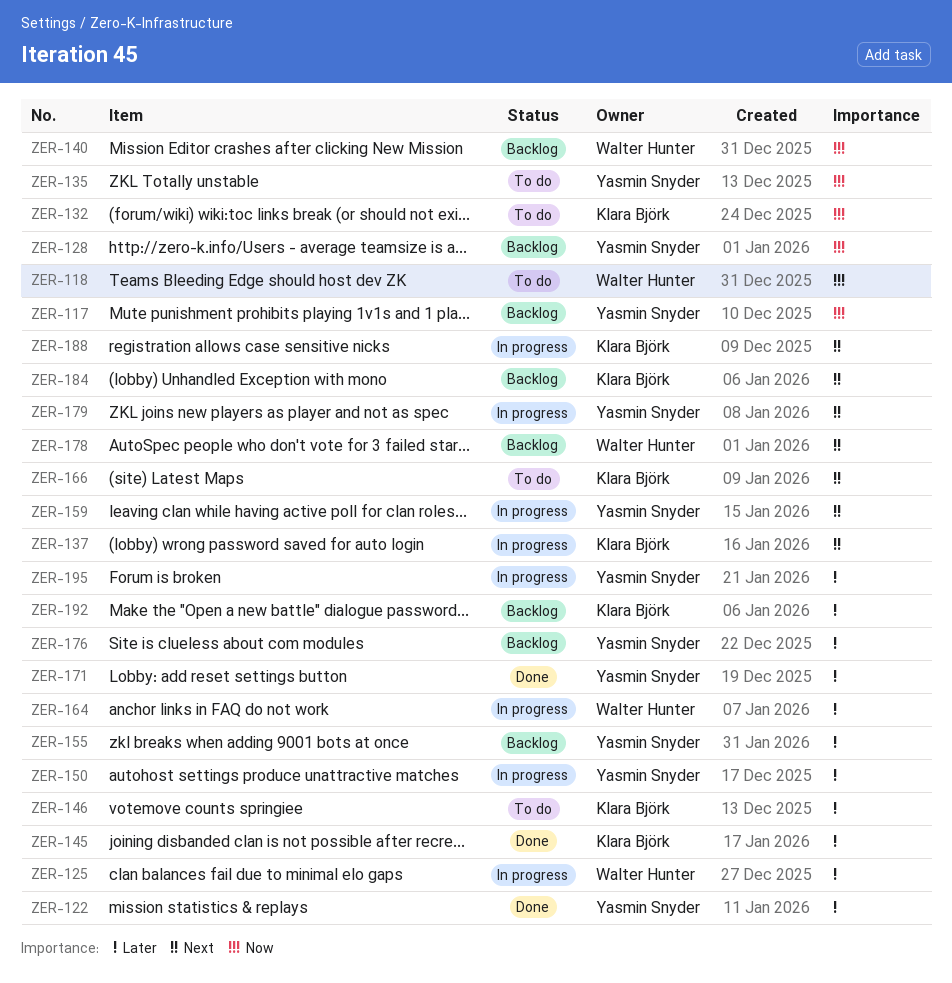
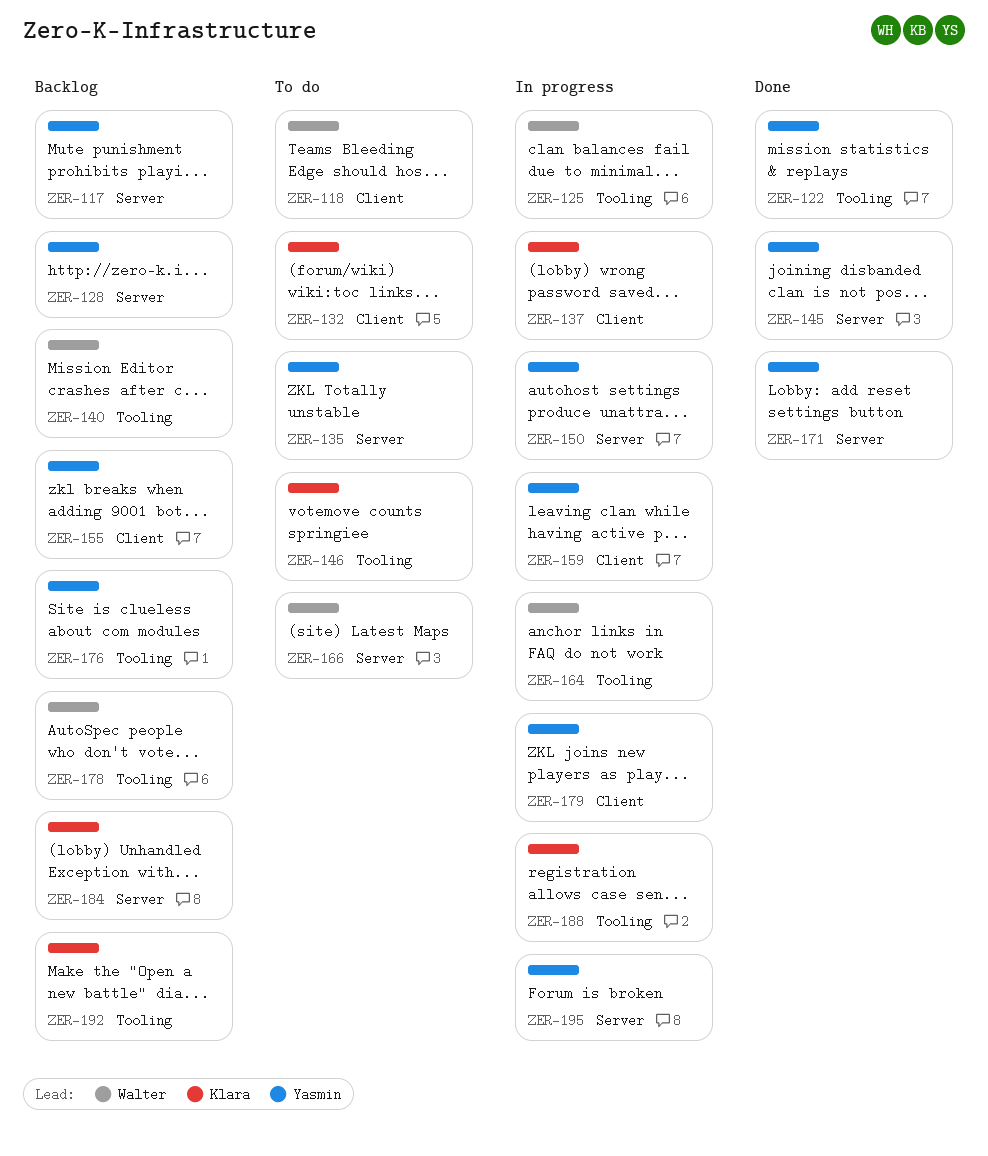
ZER-145, owner: Klara Björk -> Yasmin Snyder
ZER-166, owner: Klara Björk -> Walter Hunter

